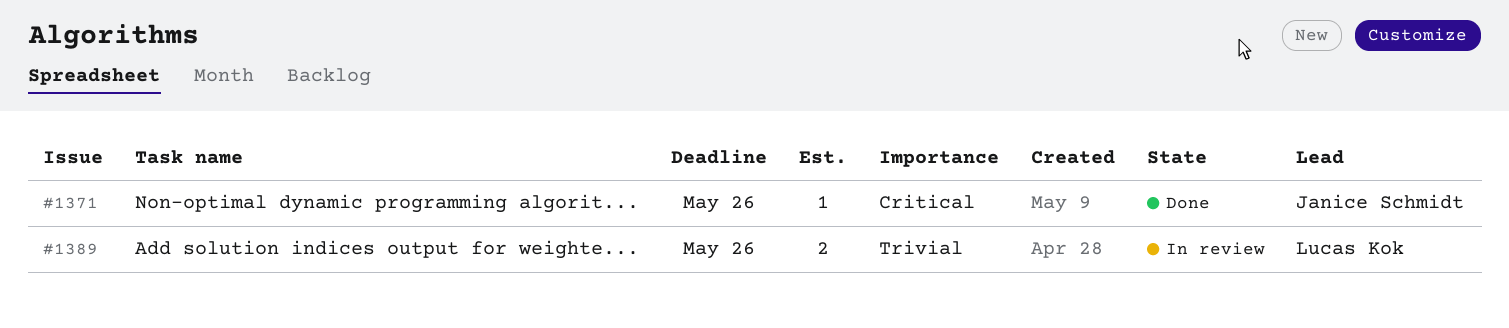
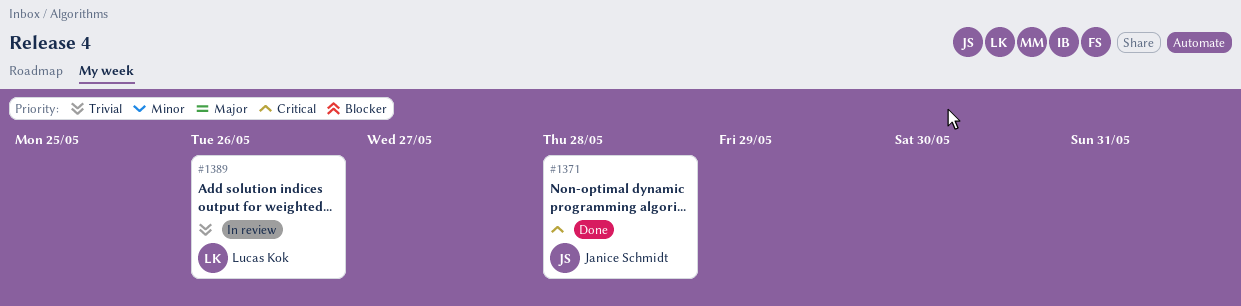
#1371, due: May 26 -> May 28

